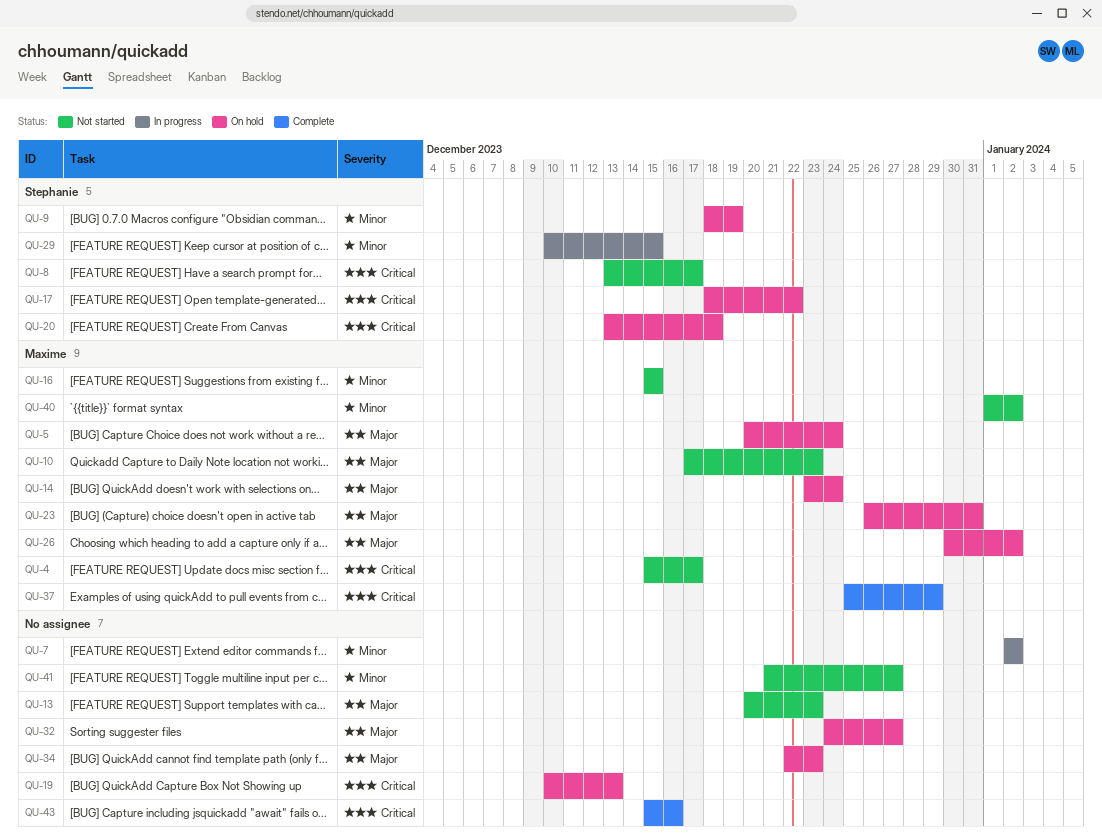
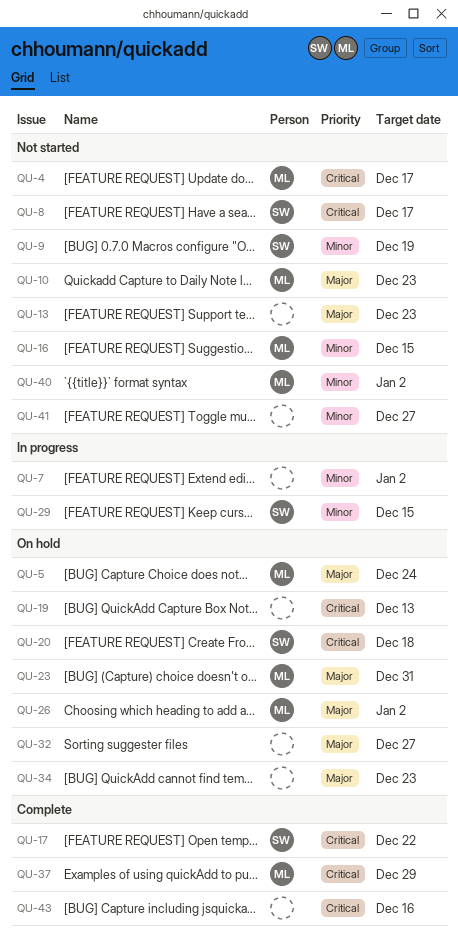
QU-9, status: On hold -> Not started
QU-14: present -> none
QU-17, status: On hold -> Complete

